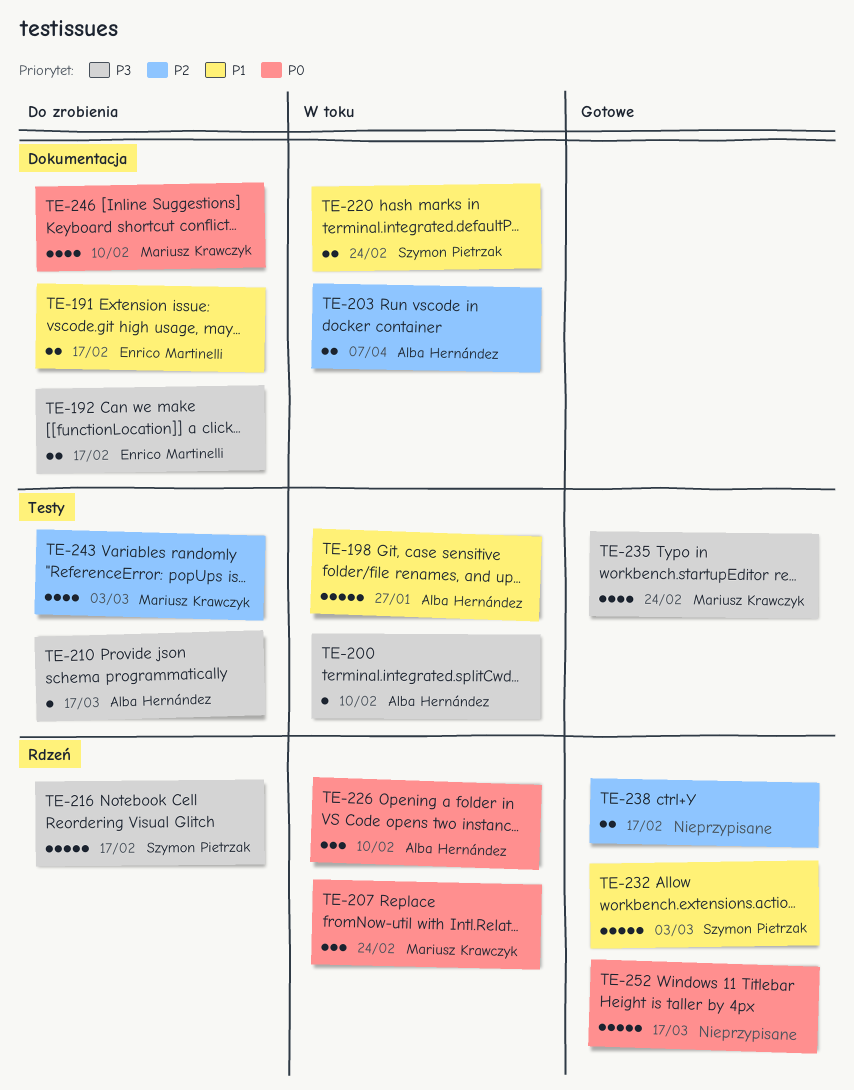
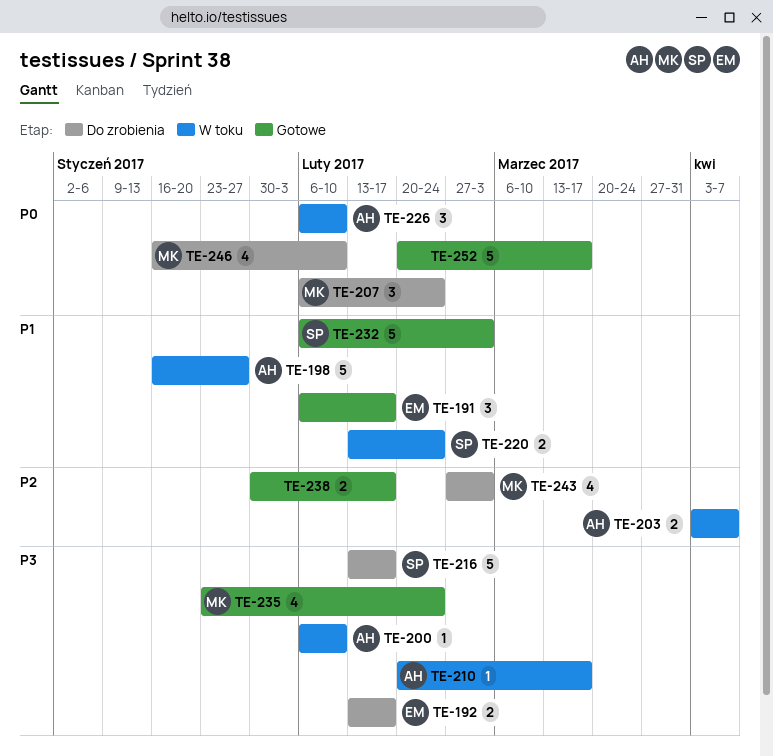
TE-191, status: Do zrobienia -> Gotowe
TE-191, estimate: 2 -> 3
TE-207, status: W toku -> Do zrobienia
TE-210, status: Do zrobienia -> W toku

